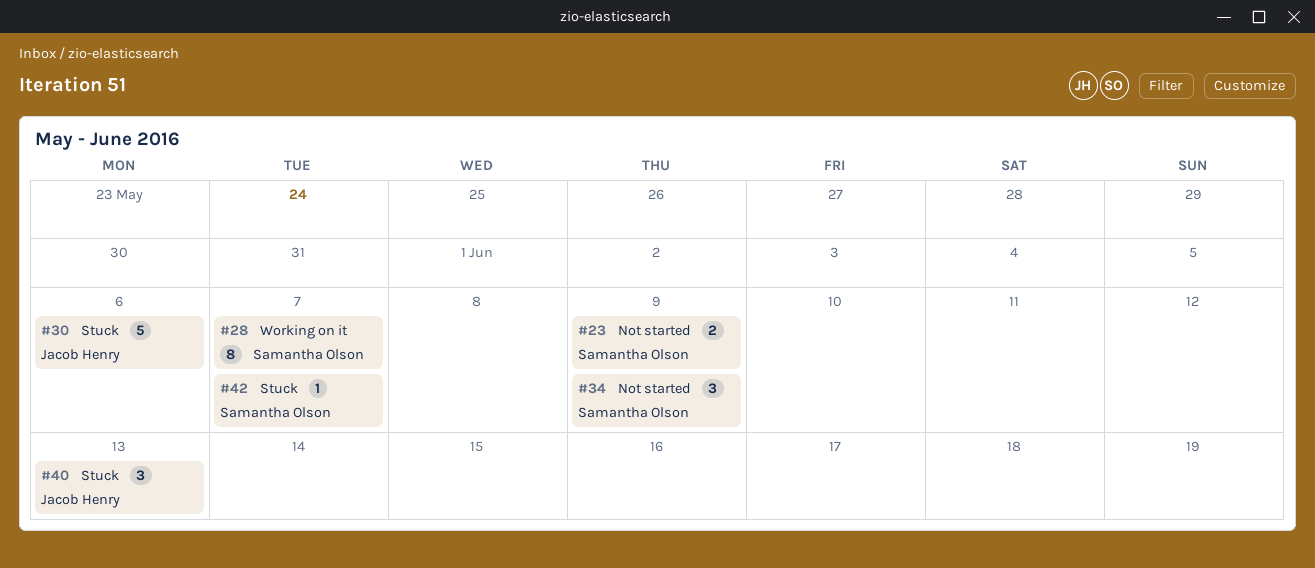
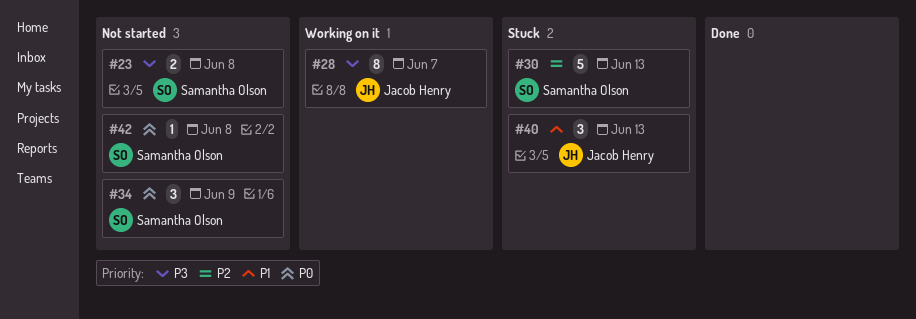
#23, due: Jun 9 -> Jun 8
#28, owner: Samantha Olson -> Jacob Henry
#30, owner: Jacob Henry -> Samantha Olson
#30, due: Jun 6 -> Jun 13
#42, status: Stuck -> Not started
#42, due: Jun 7 -> Jun 8

